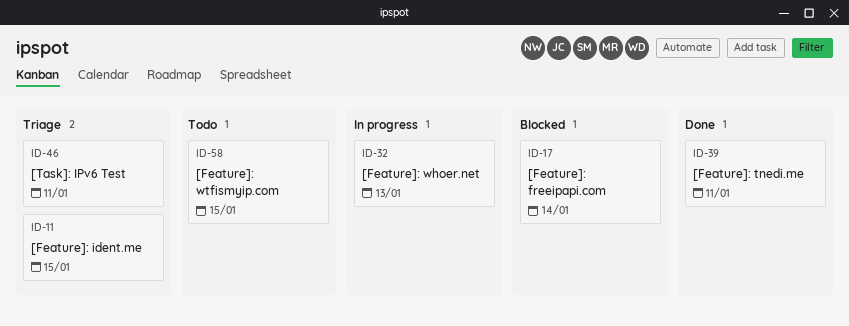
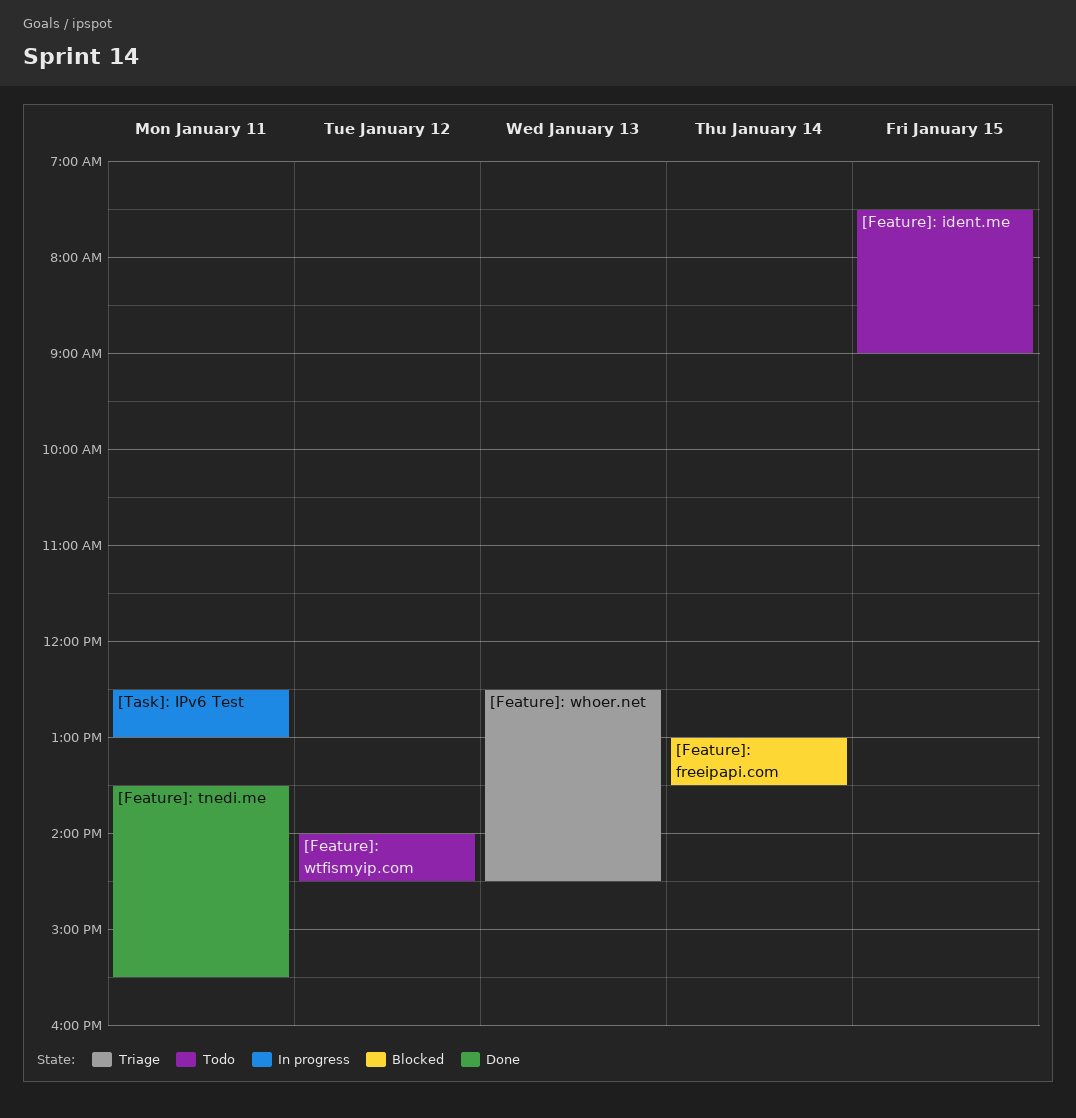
[Feature]: ident.me, status: Triage -> Todo
[Feature]: whoer.net, status: In progress -> Triage
[Feature]: wtfismyip.com, day: Jan 15 -> Jan 12
[Task]: IPv6 Test, status: Triage -> In progress

